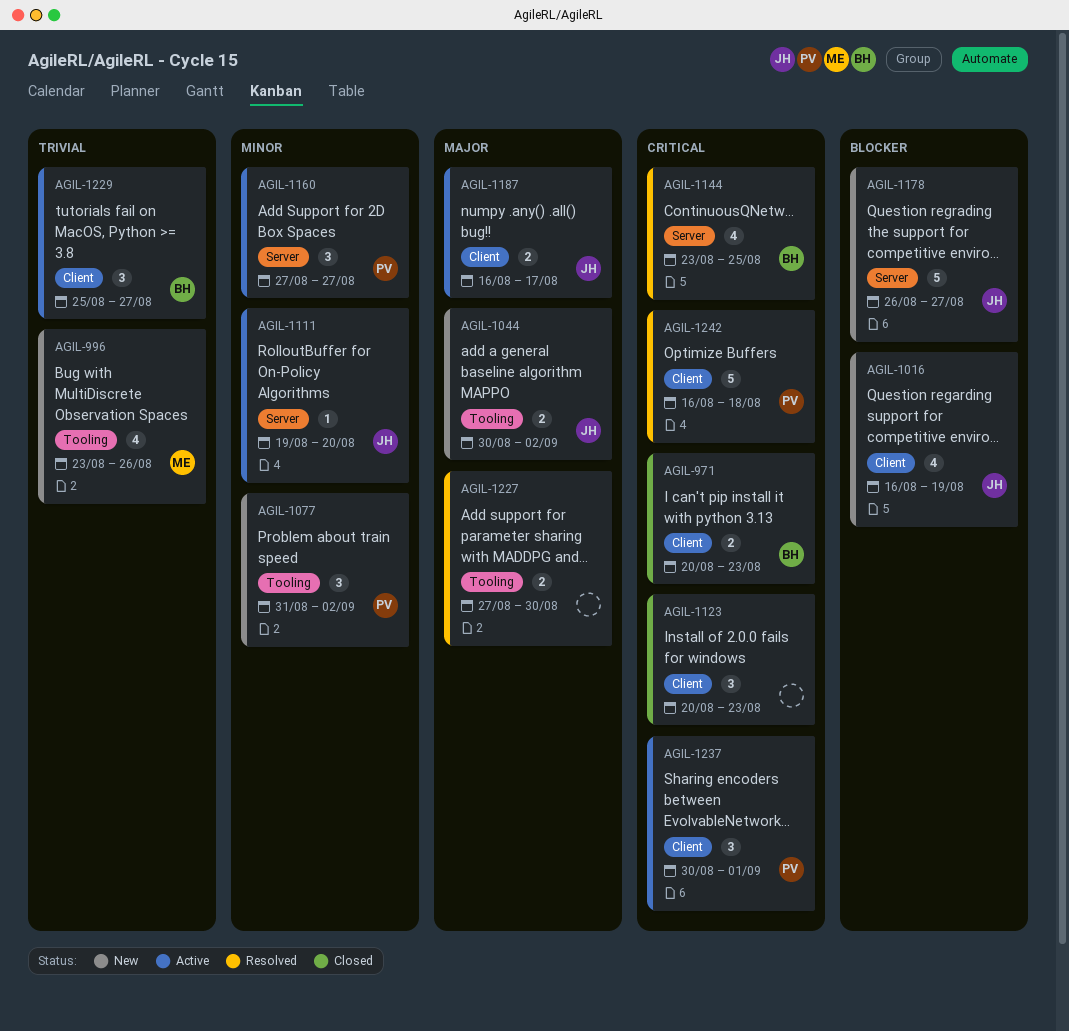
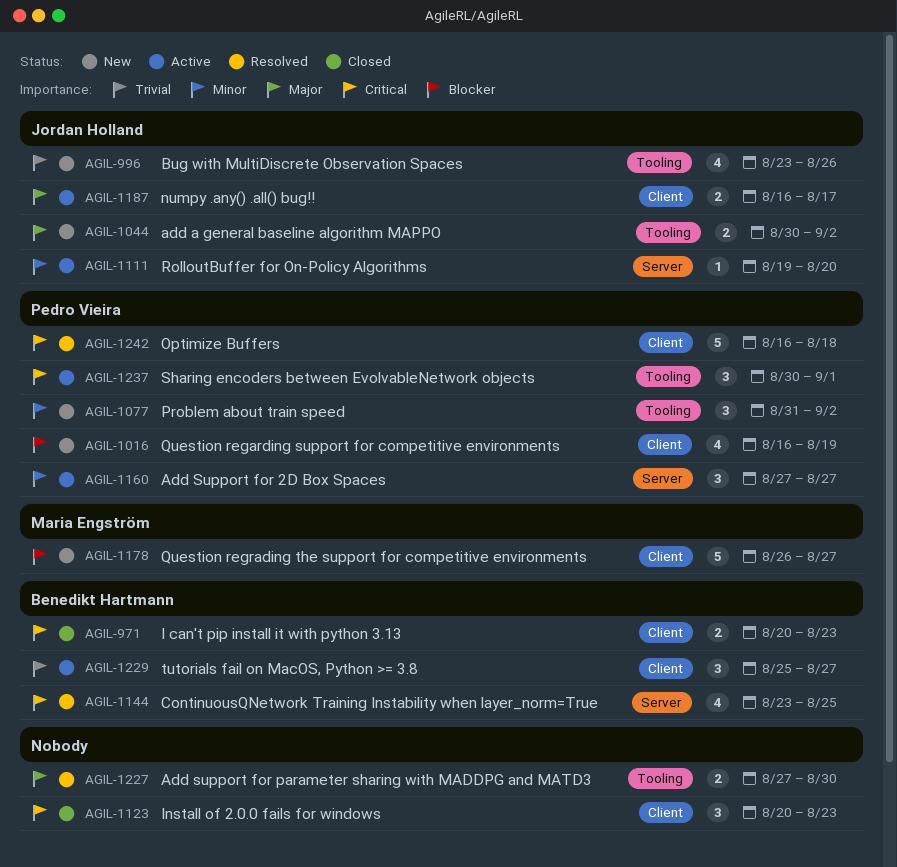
AGIL-996, owner: Maria Engström -> Jordan Holland
AGIL-1016, owner: Jordan Holland -> Pedro Vieira
AGIL-1178, owner: Jordan Holland -> Maria Engström
AGIL-1178, label: Server -> Client
AGIL-1237, label: Client -> Tooling

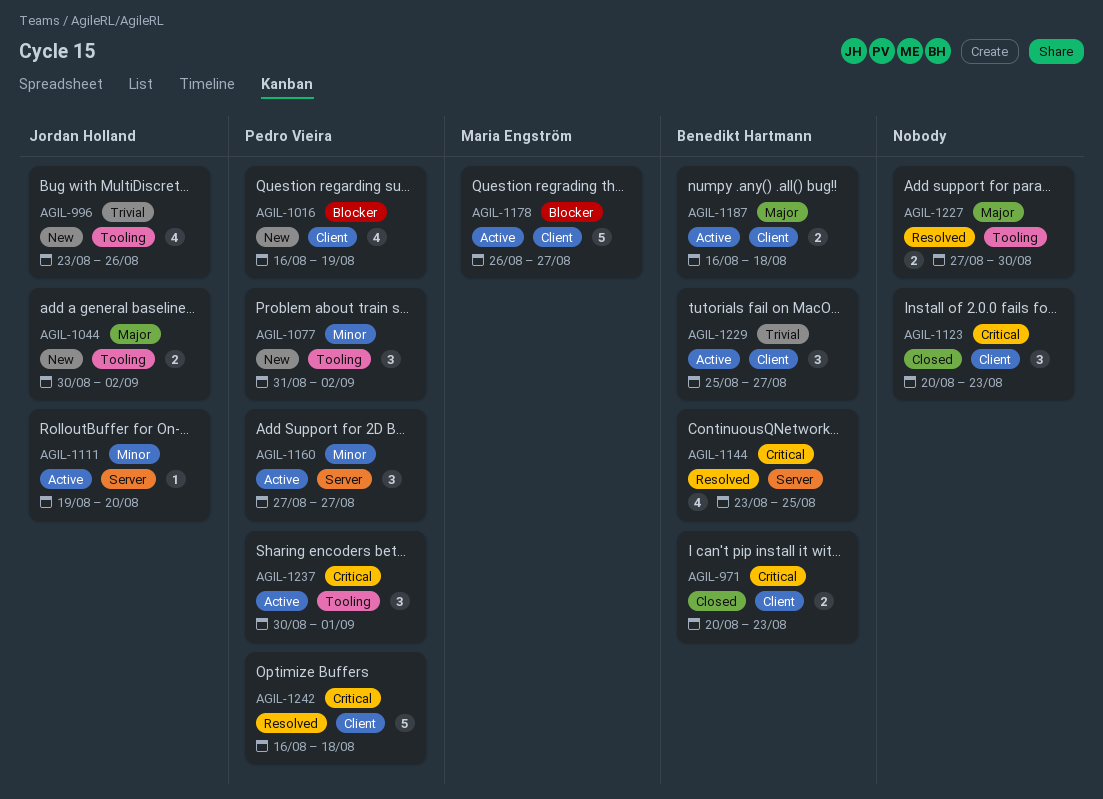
AGIL-1178, status: New -> Active
AGIL-1187, owner: Jordan Holland -> Benedikt Hartmann
AGIL-1187, due: Aug 17 -> Aug 18

